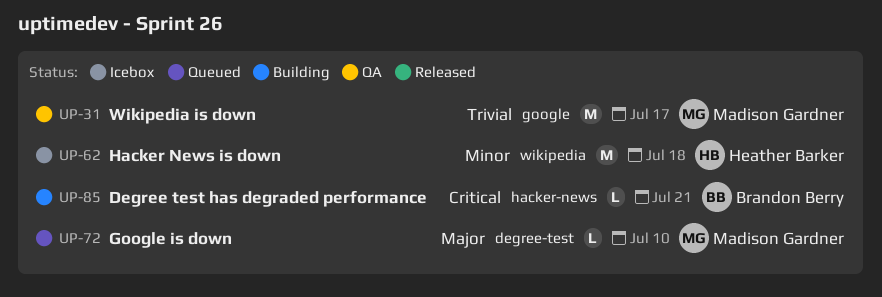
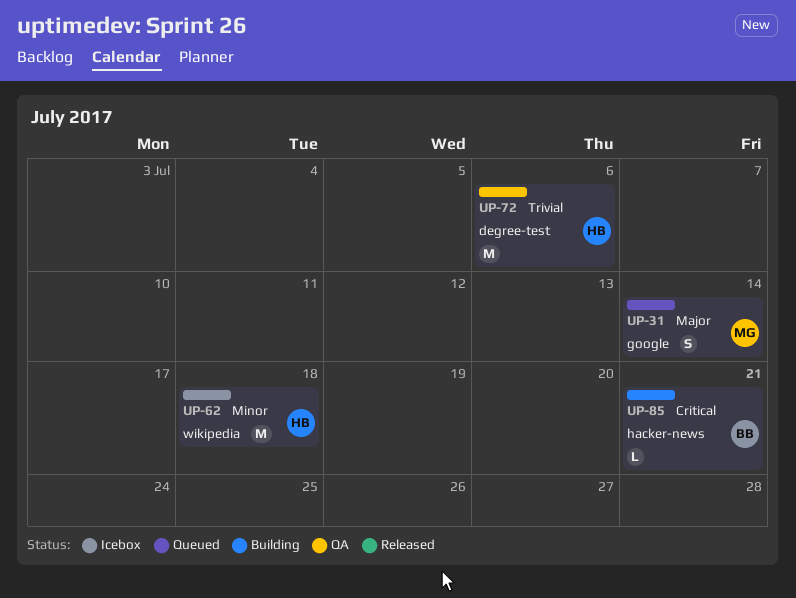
UP-31, status: QA -> Queued
UP-31, priority: Trivial -> Major
UP-31, estimate: M -> S
UP-31, due: Jul 17 -> Jul 14
UP-72, status: Queued -> QA
UP-72, owner: Madison Gardner -> Heather Barker
UP-72, priority: Major -> Trivial
UP-72, estimate: L -> M
UP-72, due: Jul 10 -> Jul 6

